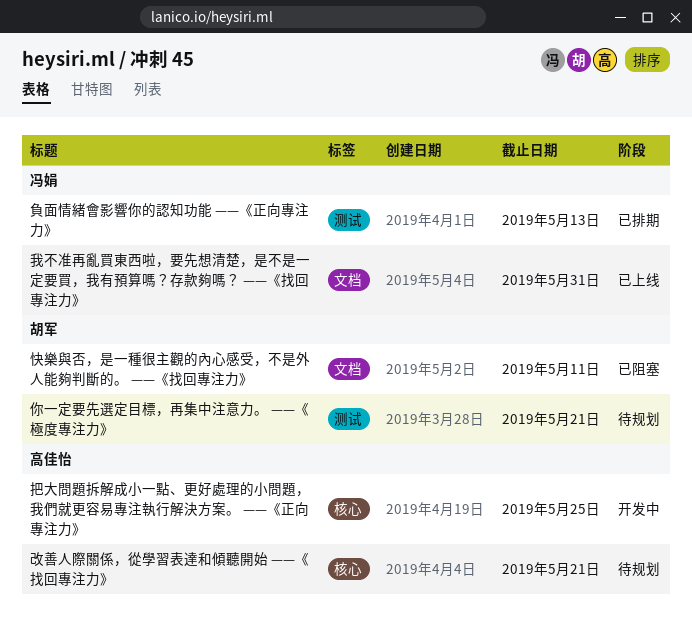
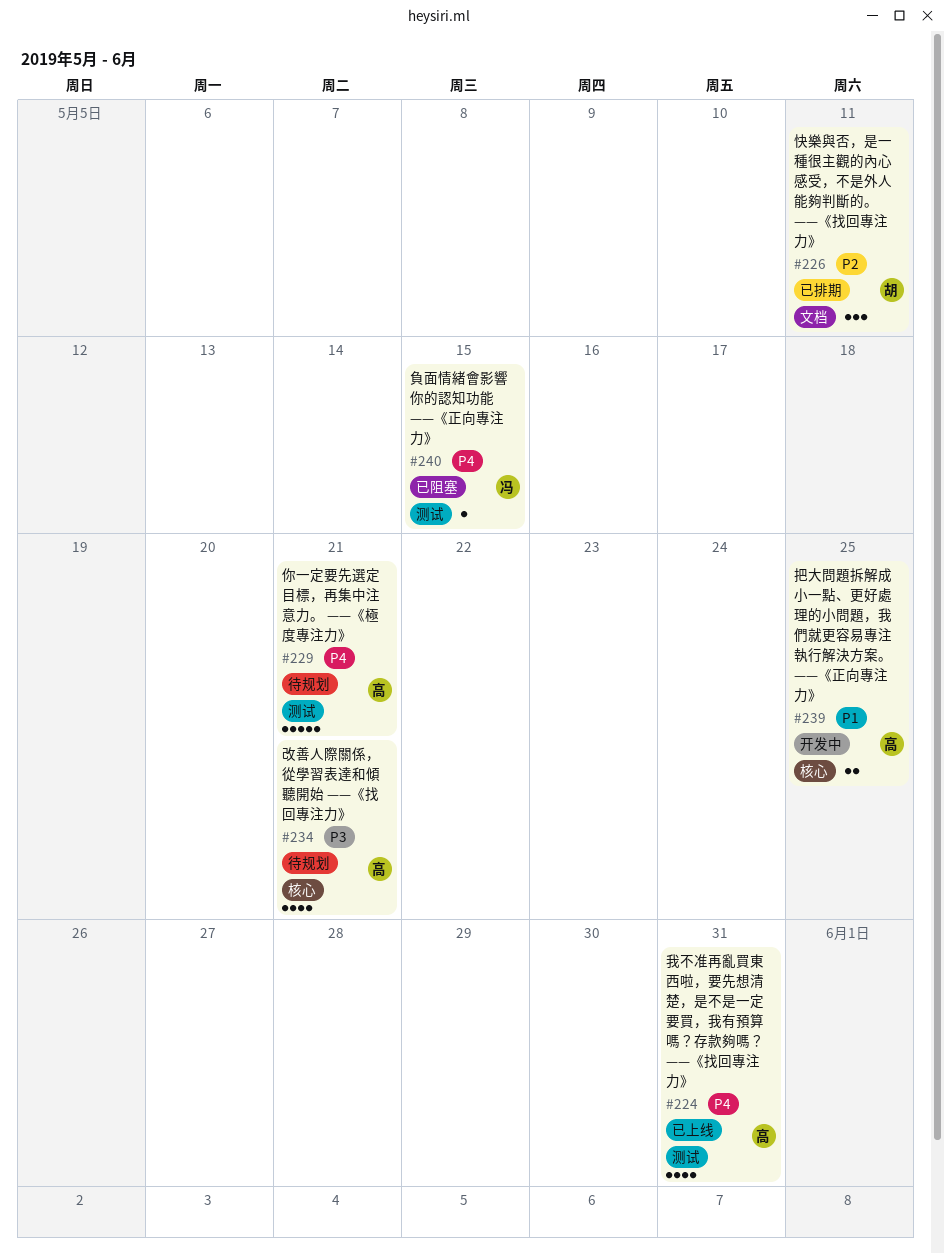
你一定要先選定目標，再集中注意力。 ——《極度專注力》, owner: 胡军 -> 高佳怡
快樂與否，是一種很主觀的內心感受，不是外人能夠判斷的。 ——《找回專注力》, status: 已阻塞 -> 已排期
我不准再亂買東西啦，要先想清楚，是不是一定要買，我有預算嗎？存款夠嗎？ ——《找回專注力》, owner: 冯娟 -> 高佳怡
我不准再亂買東西啦，要先想清楚，是不是一定要買，我有預算嗎？存款夠嗎？ ——《找回專注力》, label: 文档 -> 测试
負面情緒會影響你的認知功能 ——《正向專注力》, status: 已排期 -> 已阻塞
負面情緒會影響你的認知功能 ——《正向專注力》, due: May 13 -> May 15

